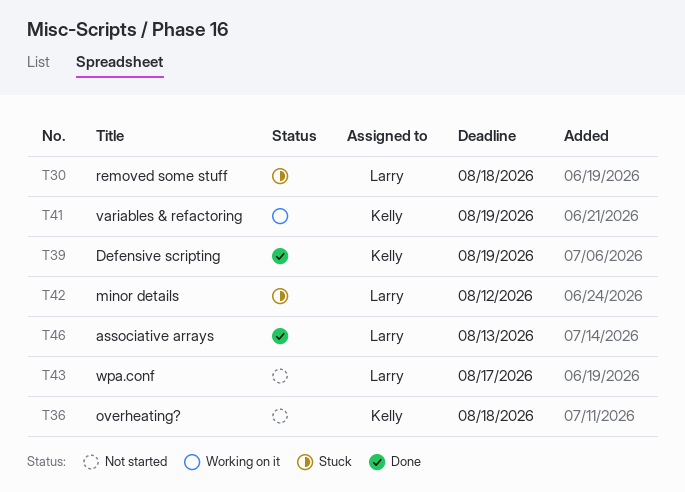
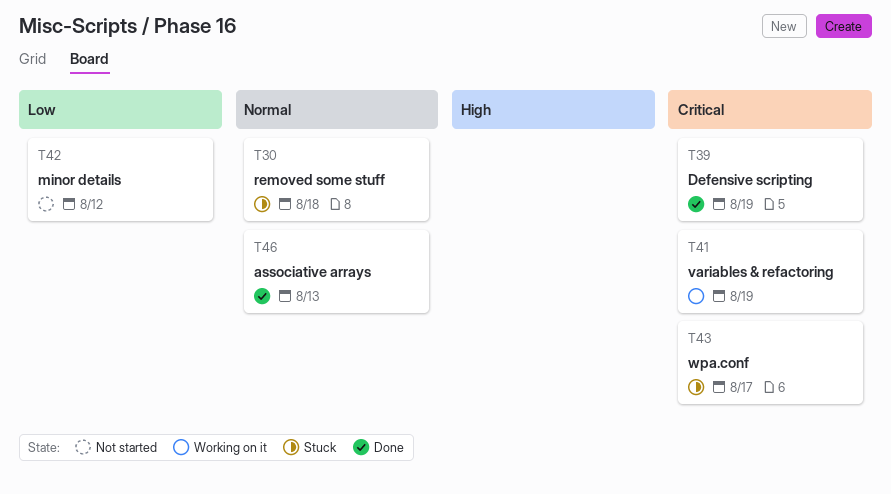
T36: present -> none
T42, status: Stuck -> Not started
T43, status: Not started -> Stuck

